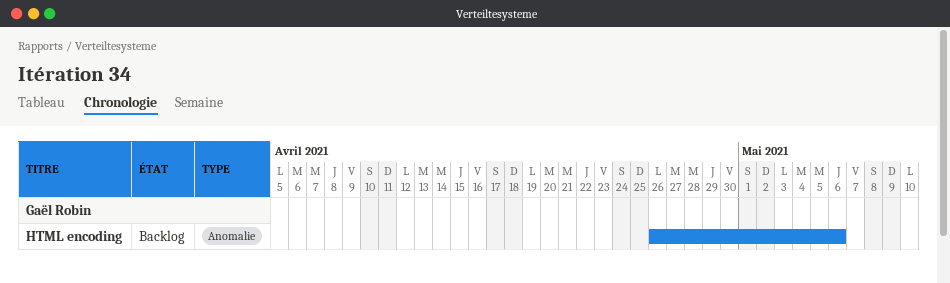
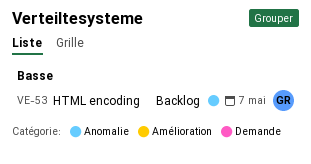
HTML encoding, due: May 6 -> May 7

